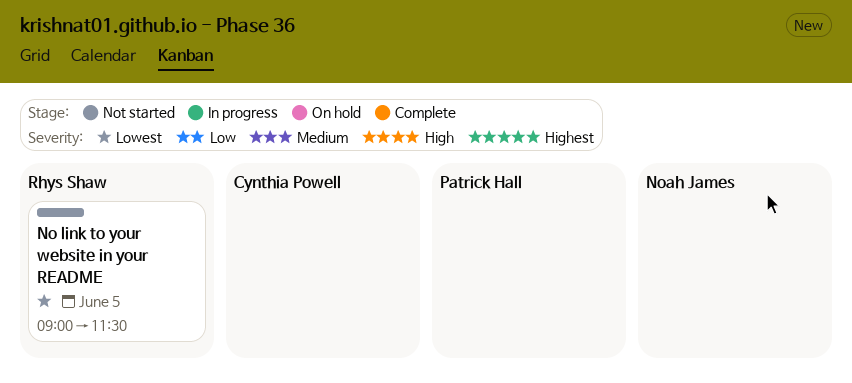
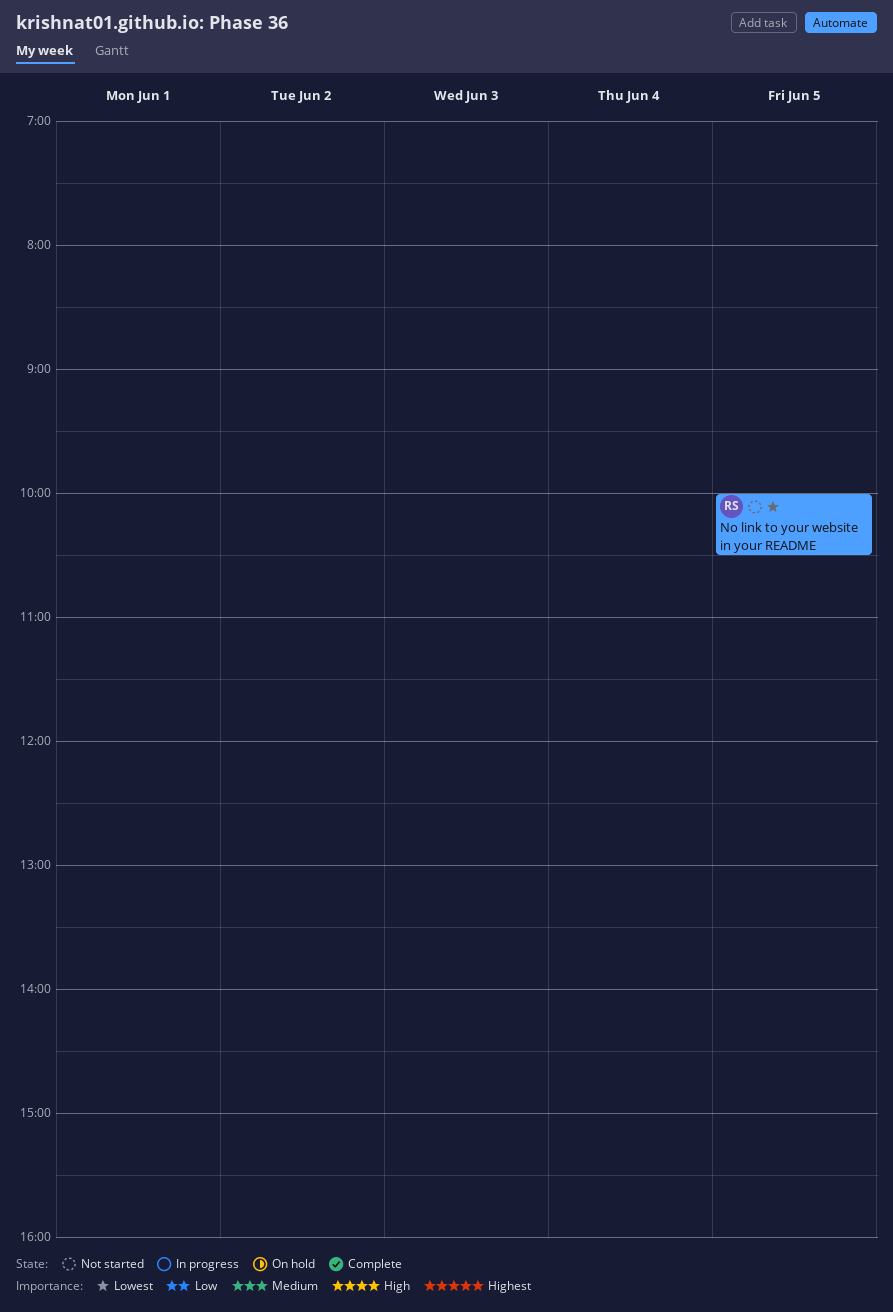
No link to your website in your README, begins: 09:00 -> 10:00
No link to your website in your README, ends: 11:30 -> 10:30

